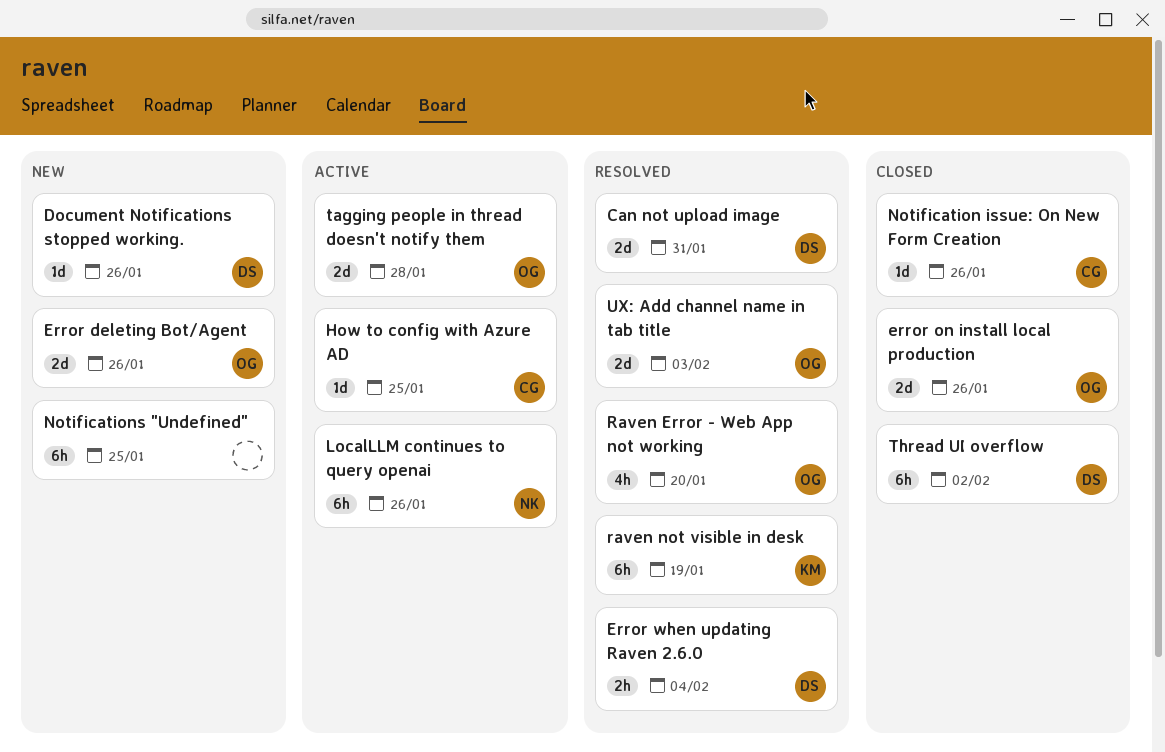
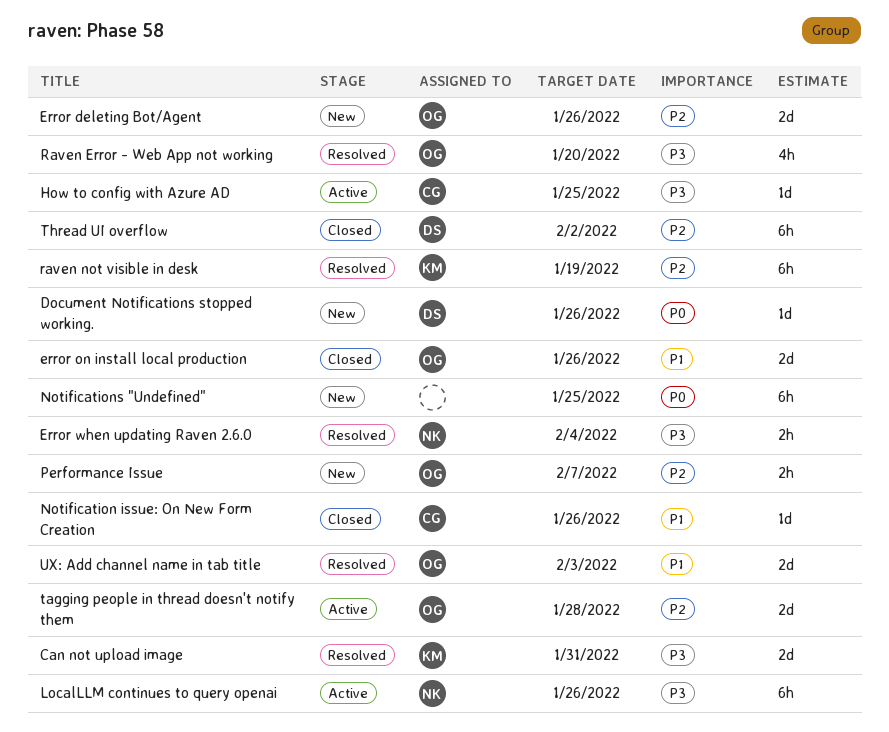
Can not upload image, owner: DS -> KM
Error when updating Raven 2.6.0, owner: DS -> NK
Performance Issue: none -> present

